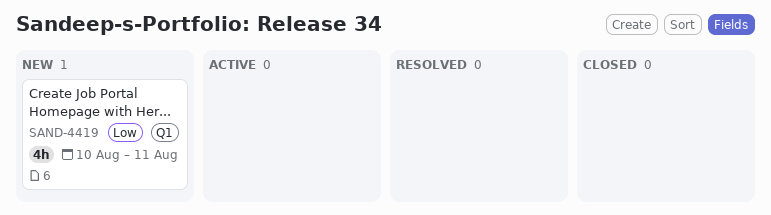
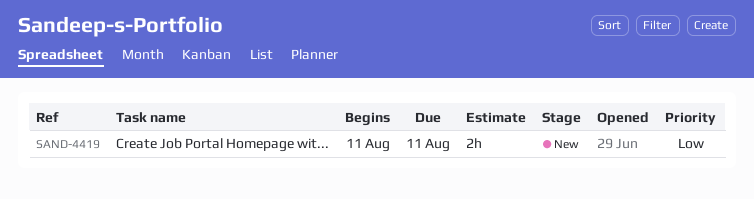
SAND-4419, estimate: 4h -> 2h
SAND-4419, start: Aug 10 -> Aug 11

